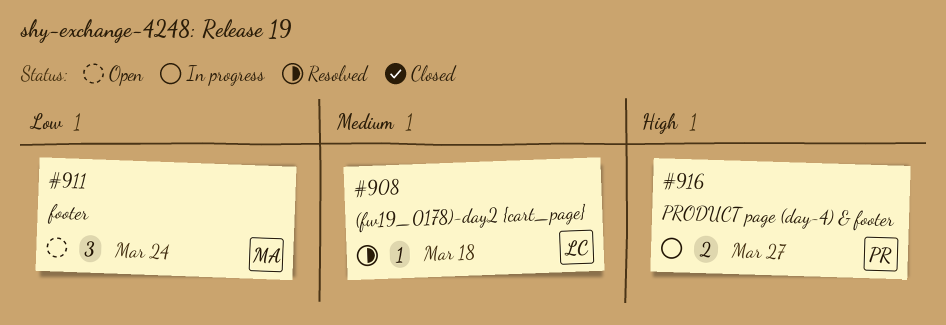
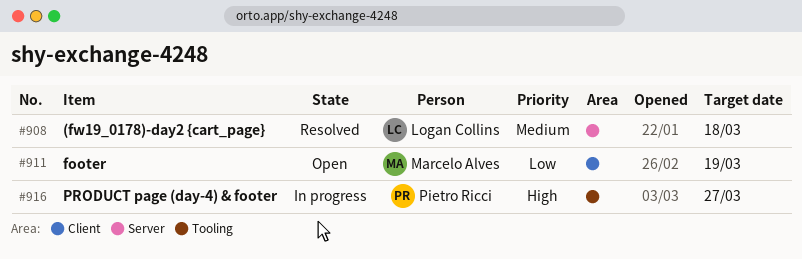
#911, due: Mar 24 -> Mar 19

